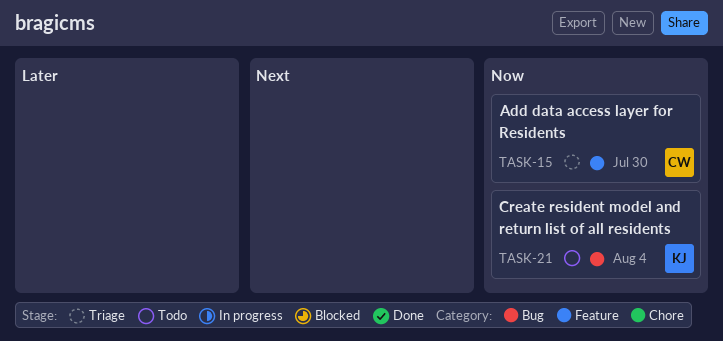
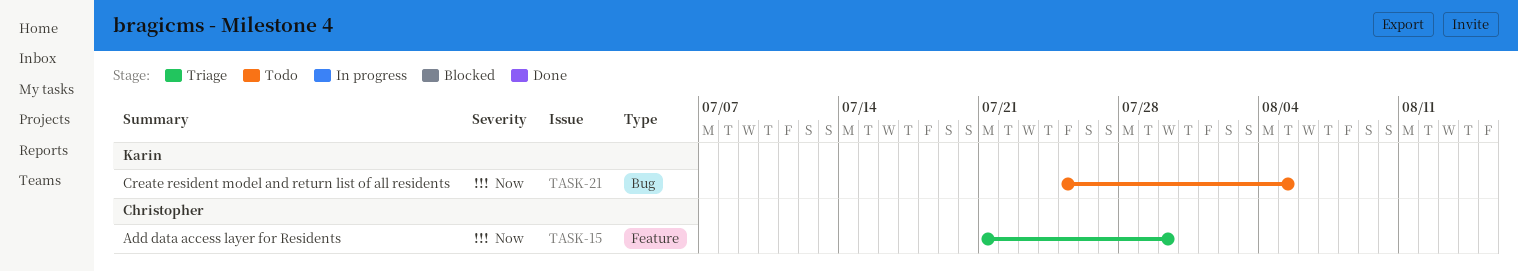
TASK-21, due: Aug 4 -> Aug 5

